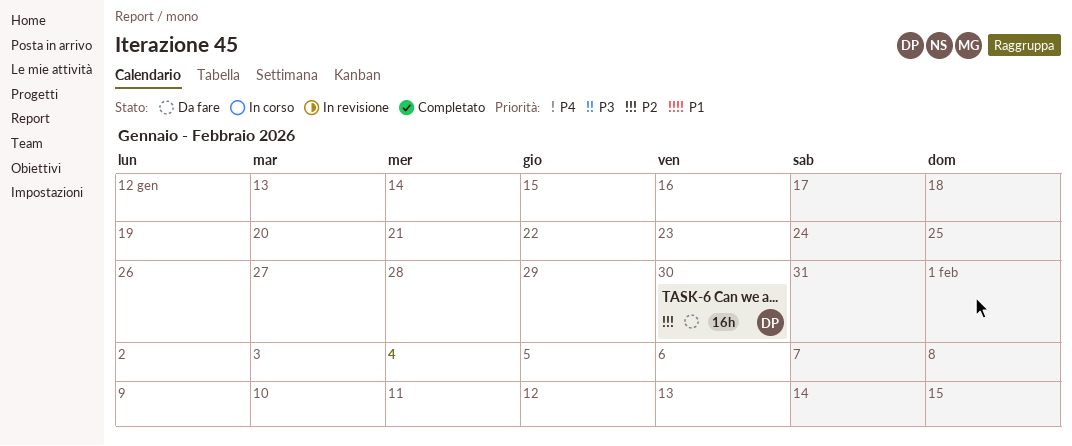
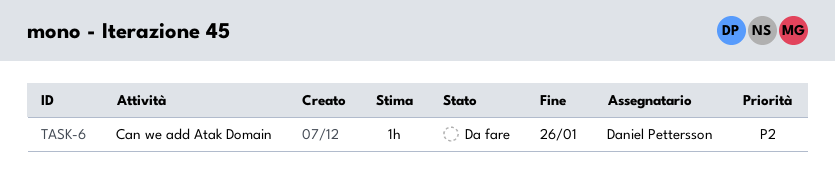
TASK-6, estimate: 16h -> 1h
TASK-6, due: Jan 30 -> Jan 26

